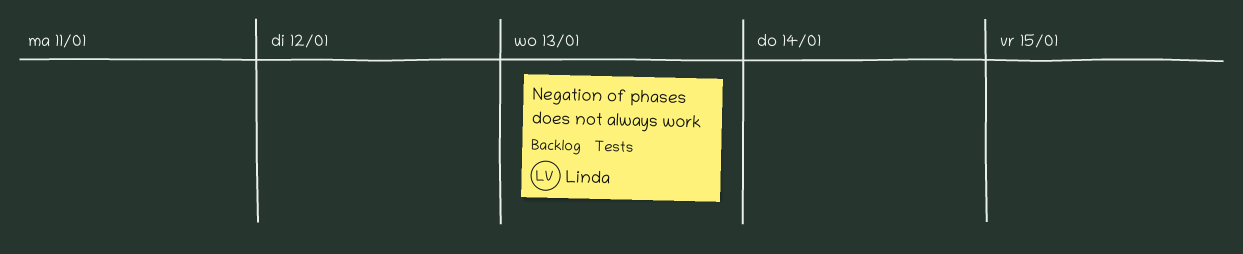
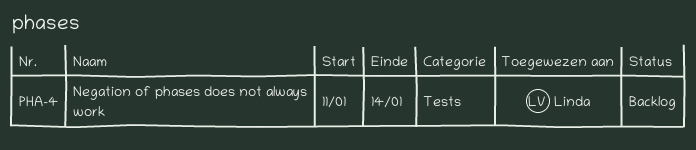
Negation of phases does not always work, due: Jan 13 -> Jan 14

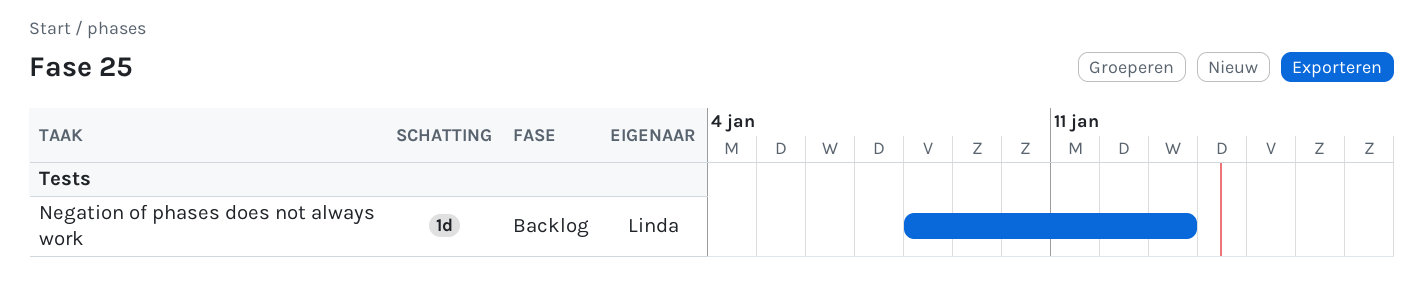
Negation of phases does not always work, start: Jan 11 -> Jan 8
Negation of phases does not always work, due: Jan 14 -> Jan 13

